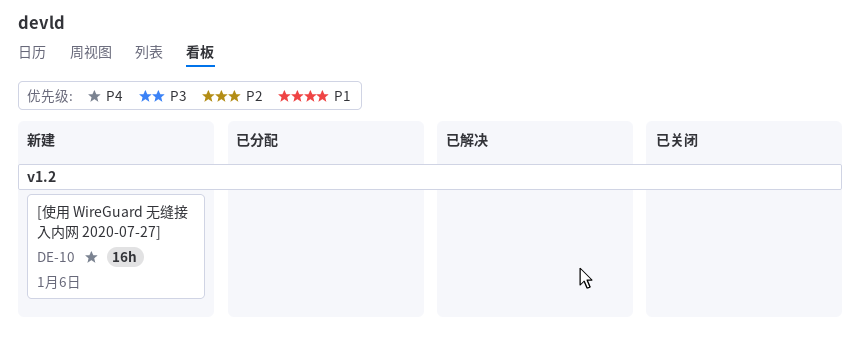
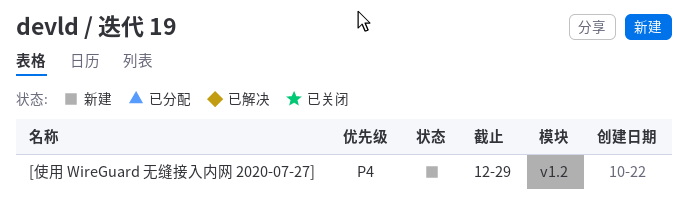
[使用 WireGuard 无缝接入内网 2020-07-27], due: Jan 6 -> Dec 29

